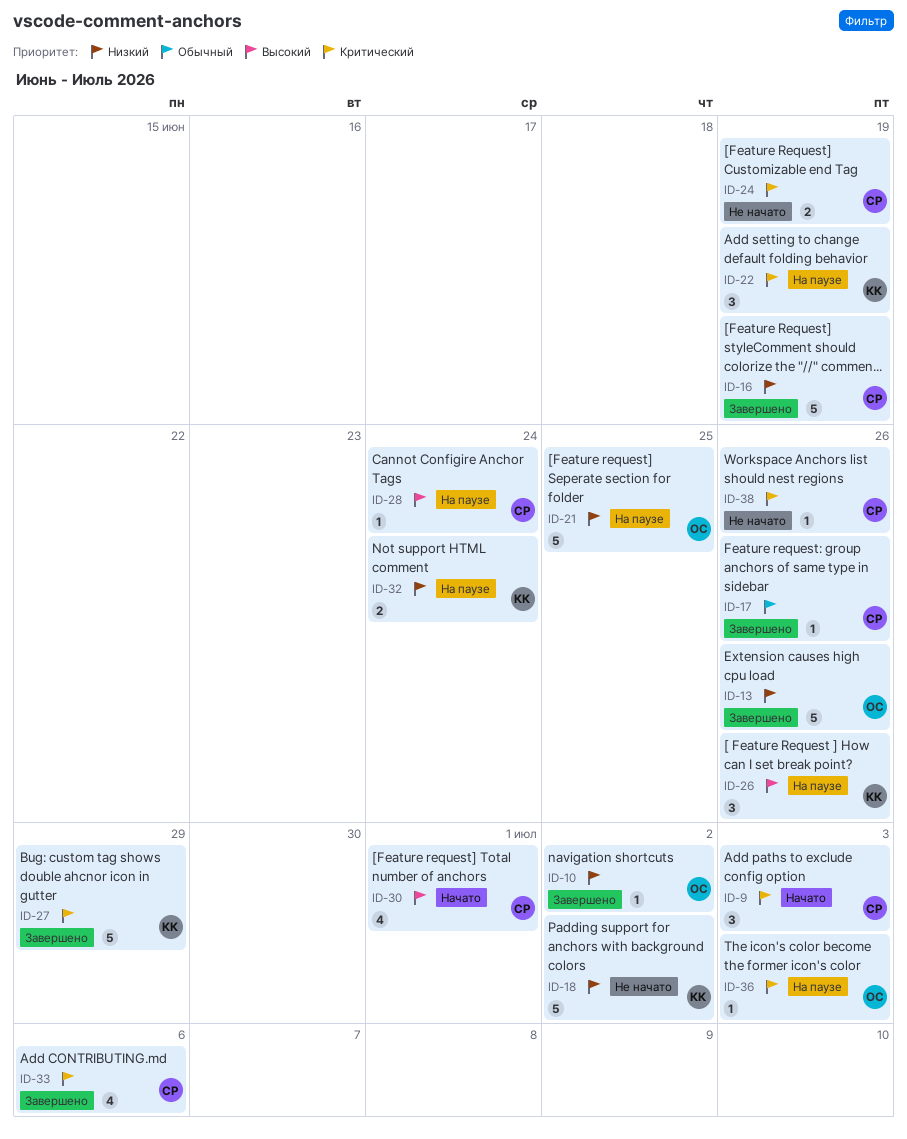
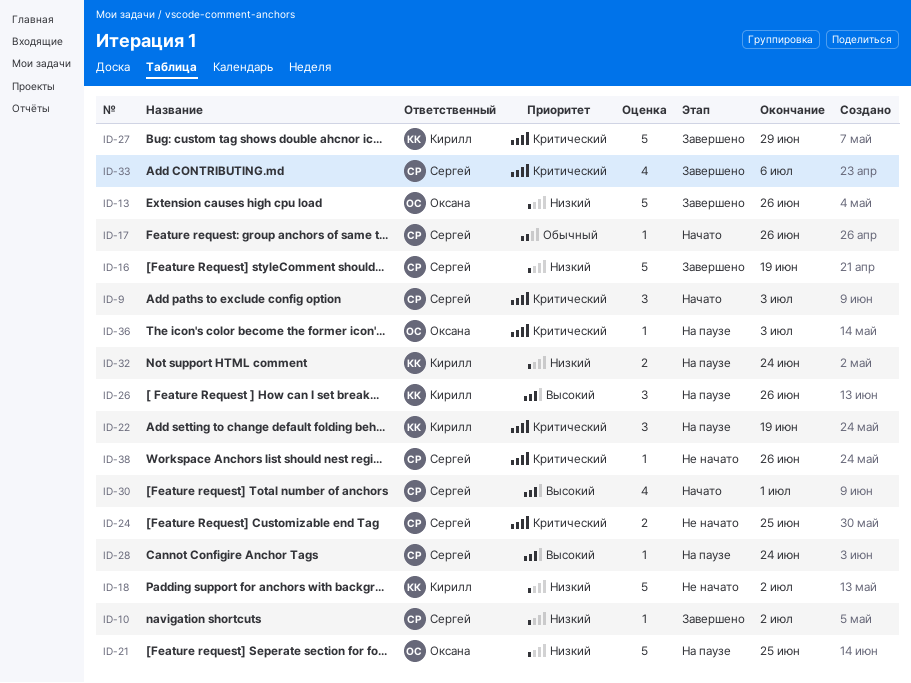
ID-10, owner: Оксана -> Сергей
ID-17, status: Завершено -> Начато
ID-24, due: Jun 19 -> Jun 25

